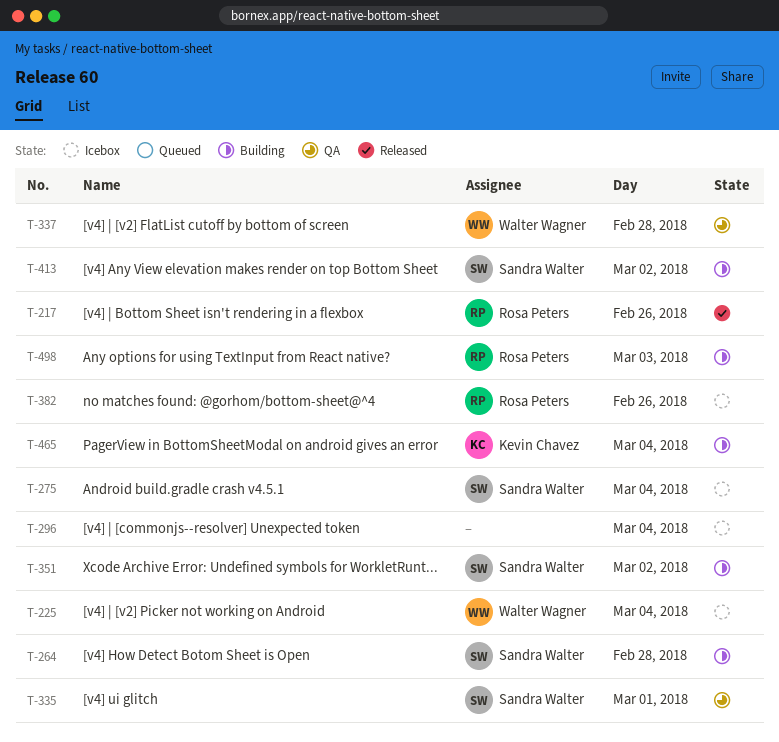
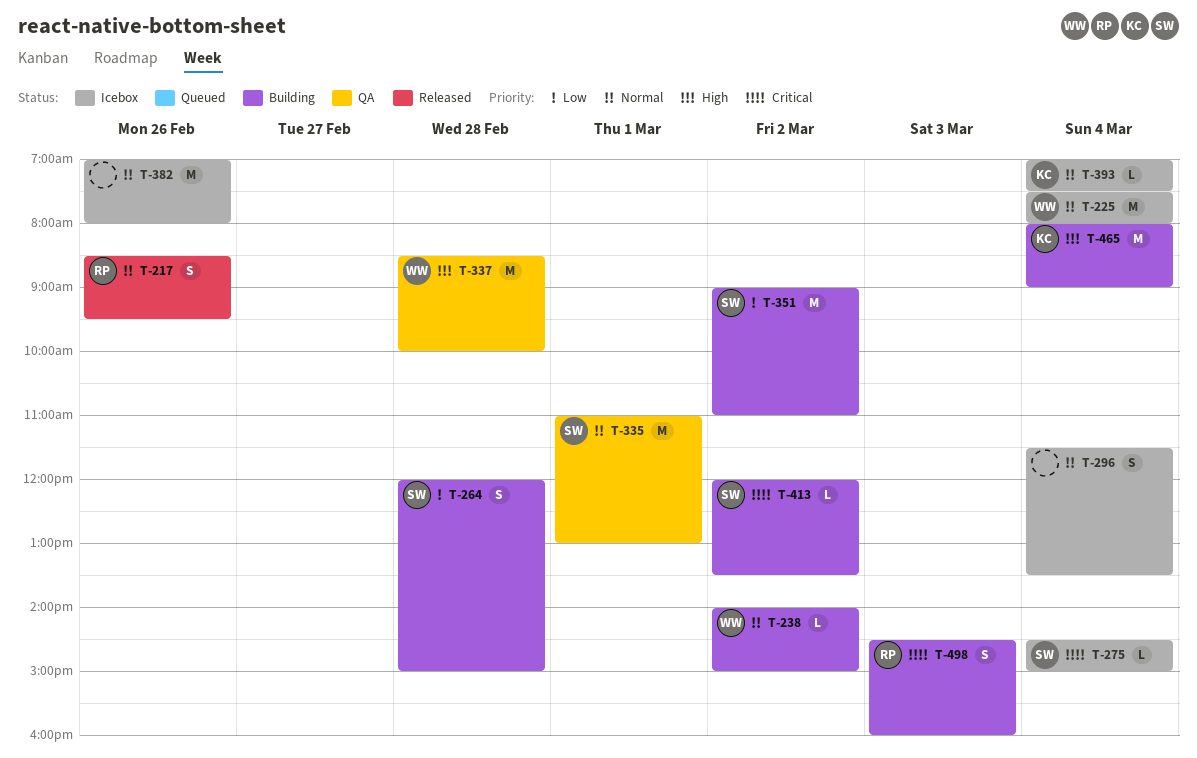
T-238: none -> present
T-382, owner: Rosa Peters -> none
T-393: none -> present

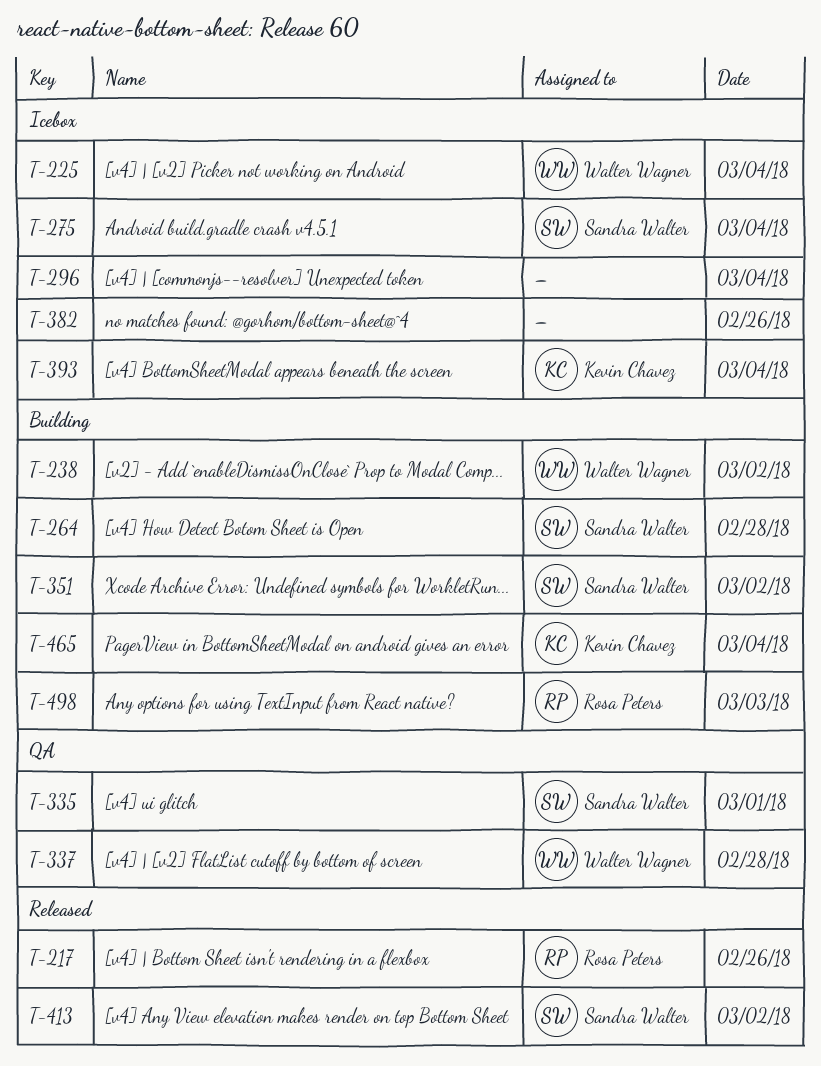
T-413, status: Building -> Released

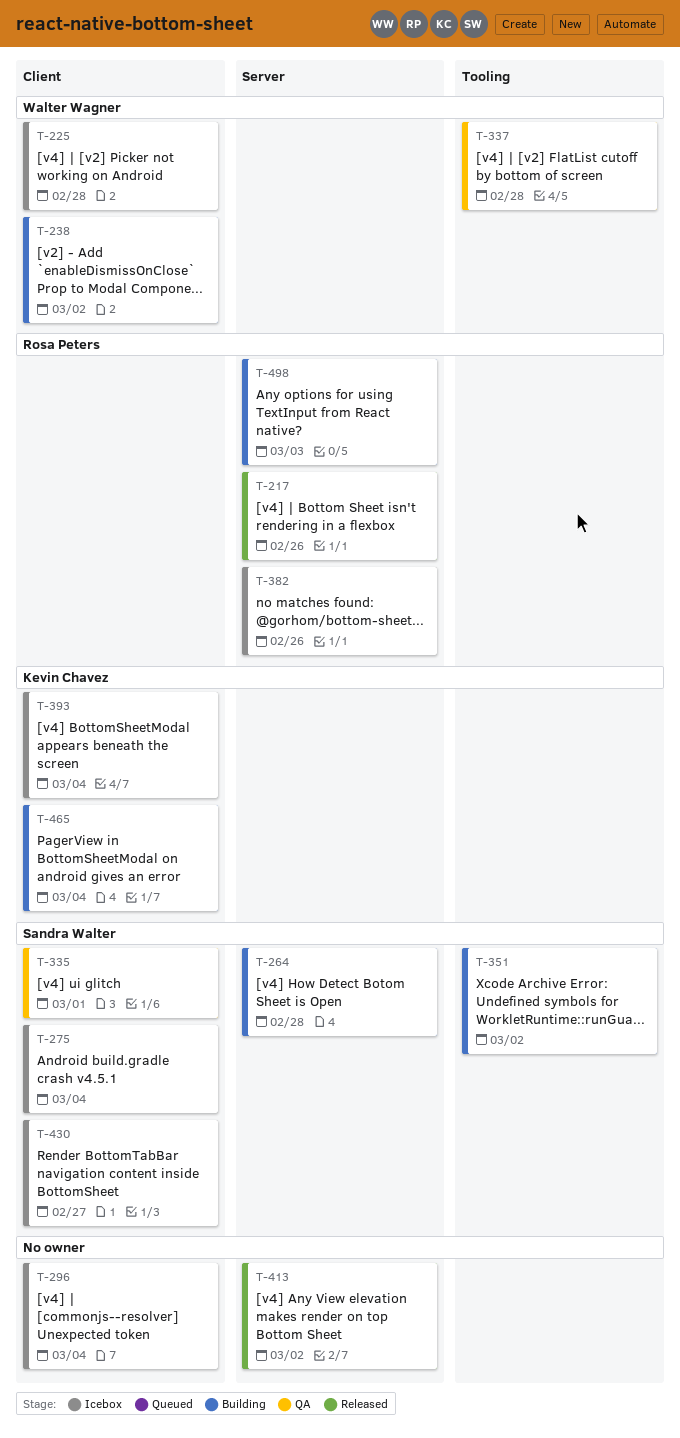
T-225, day: Mar 4 -> Feb 28
T-382, owner: none -> Rosa Peters
T-413, owner: Sandra Walter -> none
T-430: none -> present

